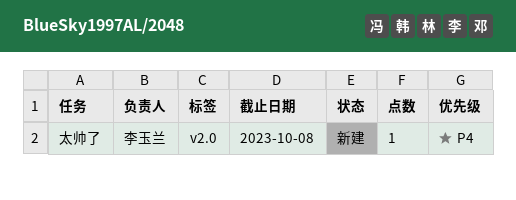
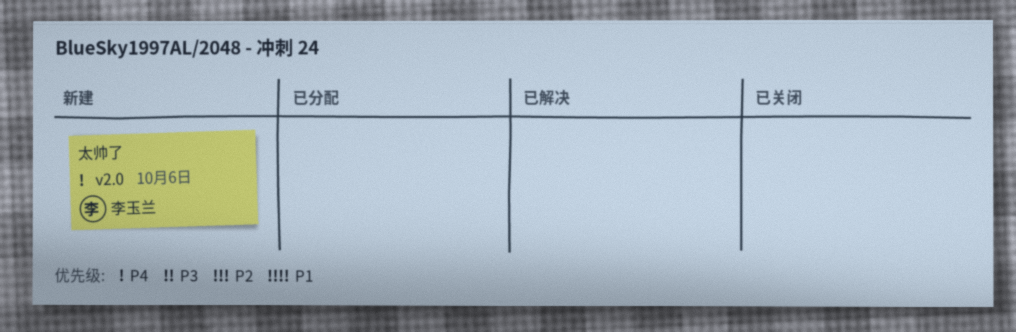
太帅了, due: Oct 8 -> Oct 6

